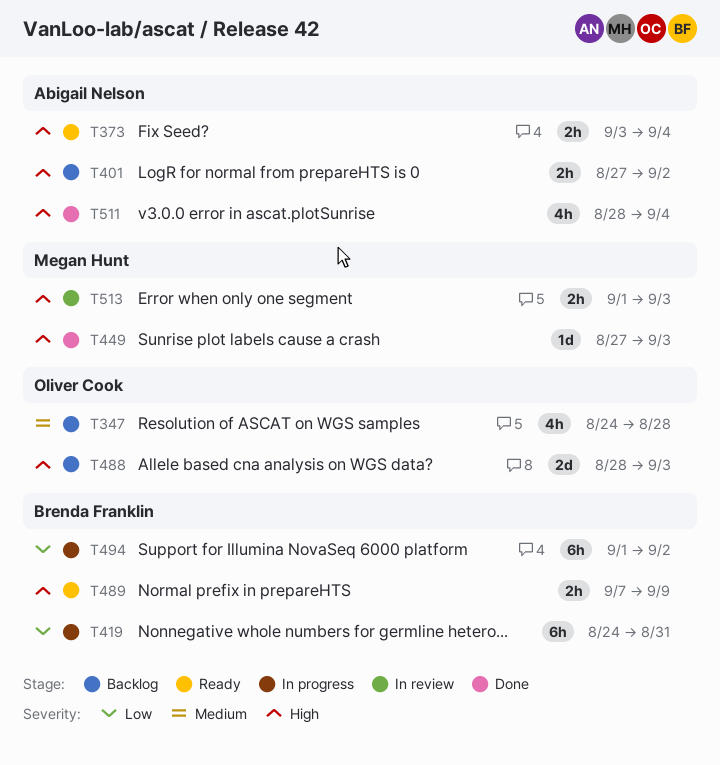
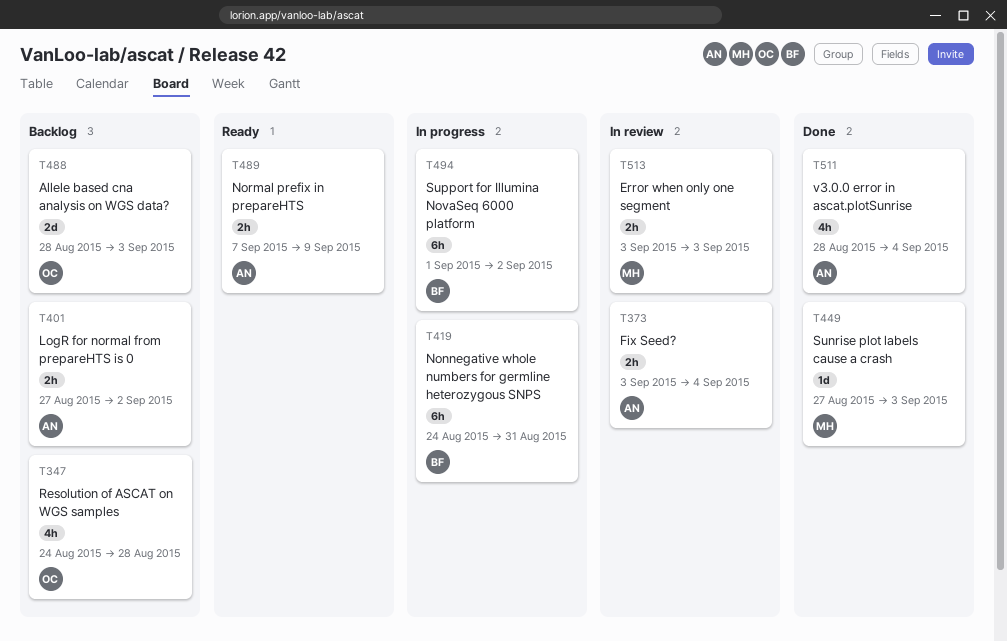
T373, status: Ready -> In review
T489, owner: Brenda Franklin -> Abigail Nelson
T513, start: Sep 1 -> Sep 3

